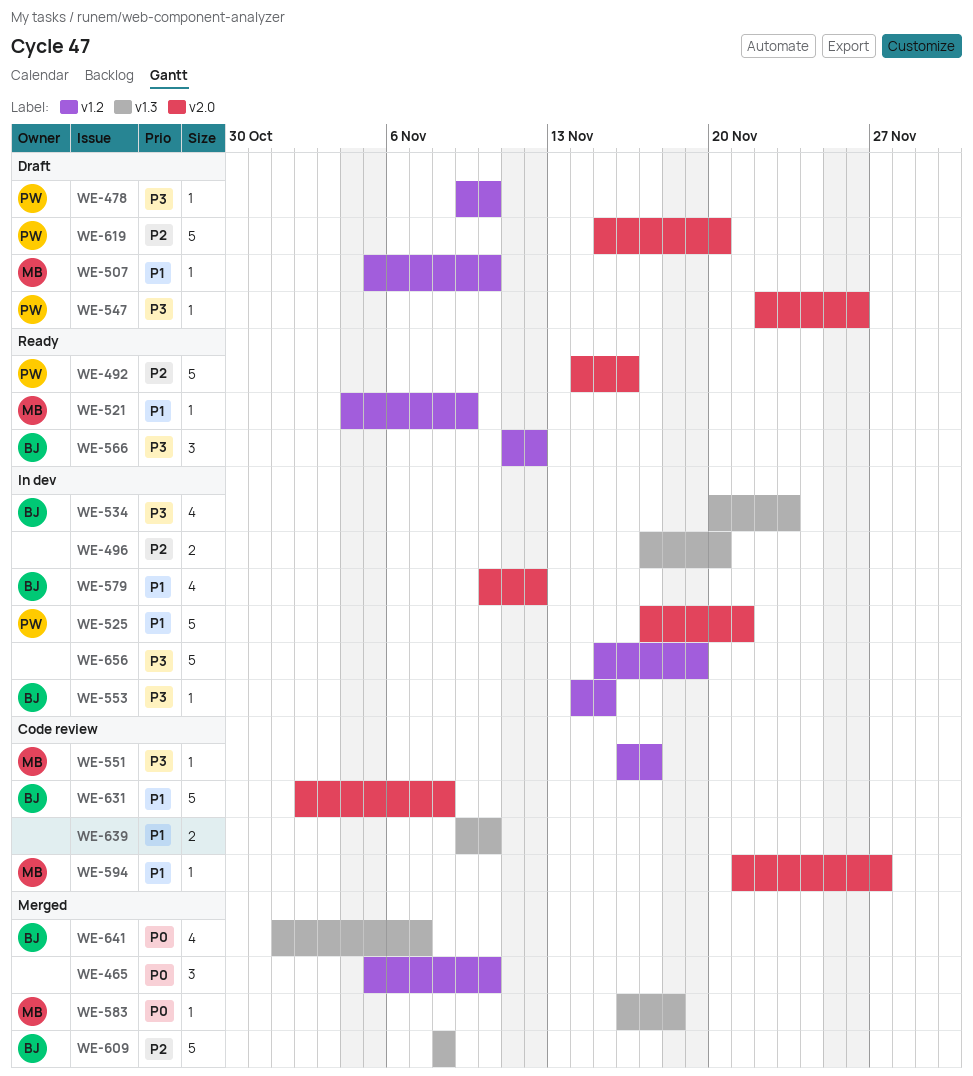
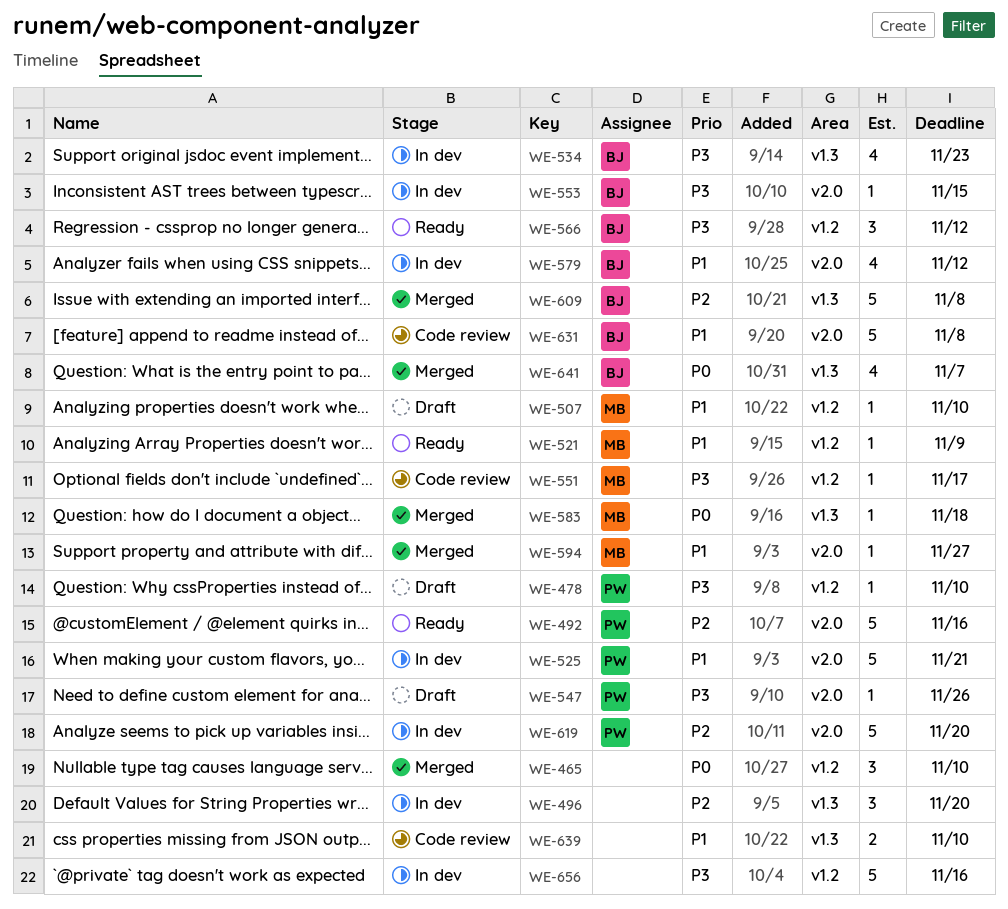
WE-496, estimate: 2 -> 3
WE-553, label: v1.2 -> v2.0
WE-594, status: Code review -> Merged
WE-619, status: Draft -> In dev
WE-656, due: Nov 19 -> Nov 16

